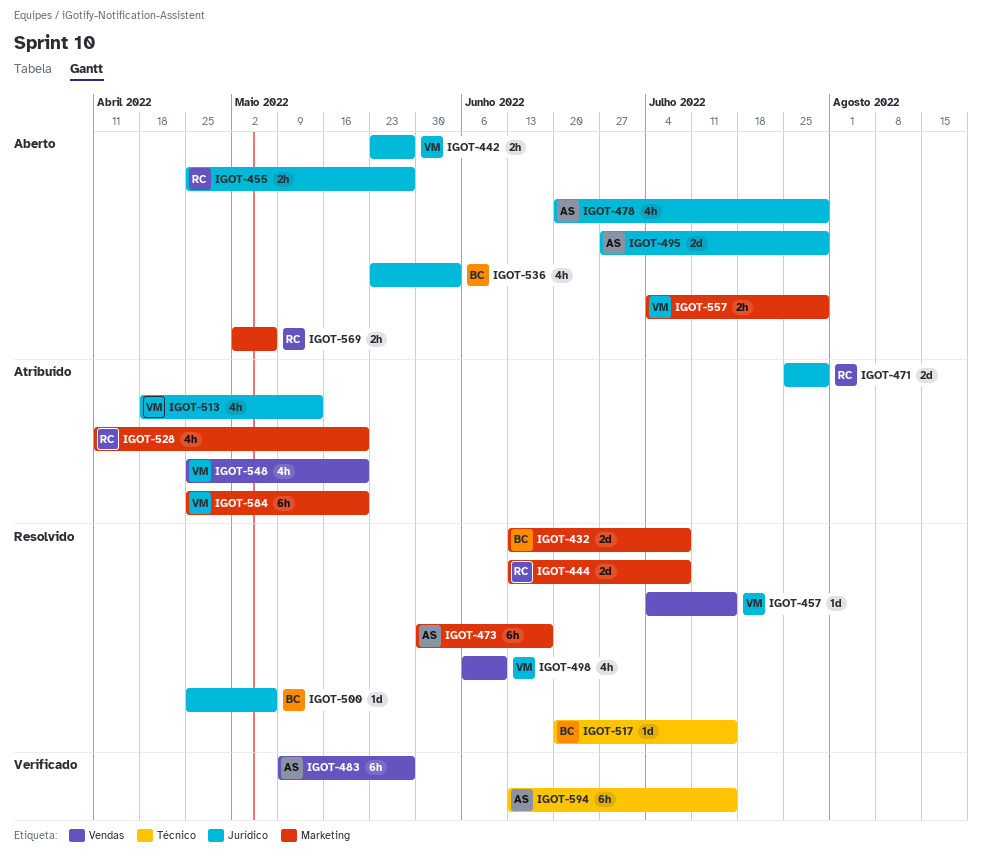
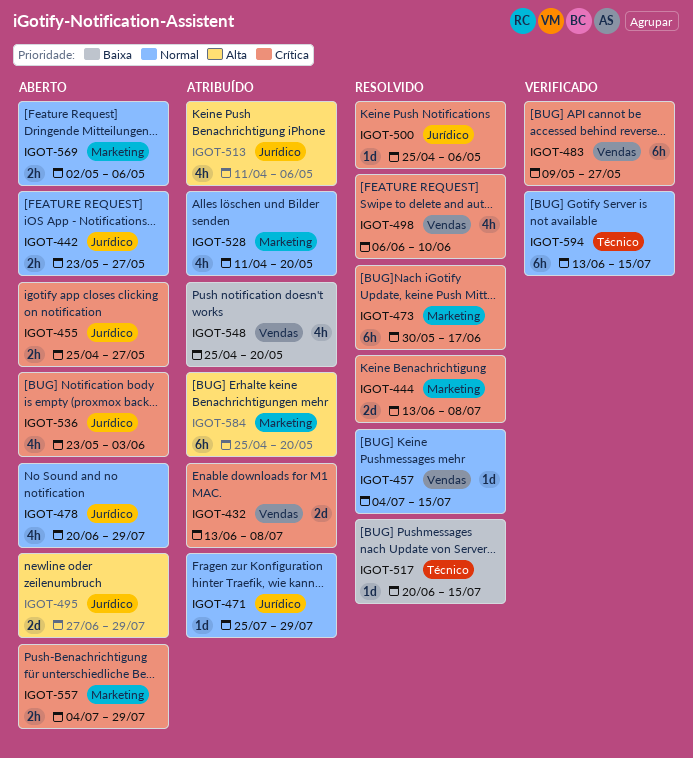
IGOT-432, status: Resolvido -> Atribuído
IGOT-432, label: Marketing -> Vendas
IGOT-471, estimate: 2d -> 1d
IGOT-513, start: Apr 18 -> Apr 11
IGOT-513, due: May 13 -> May 6

